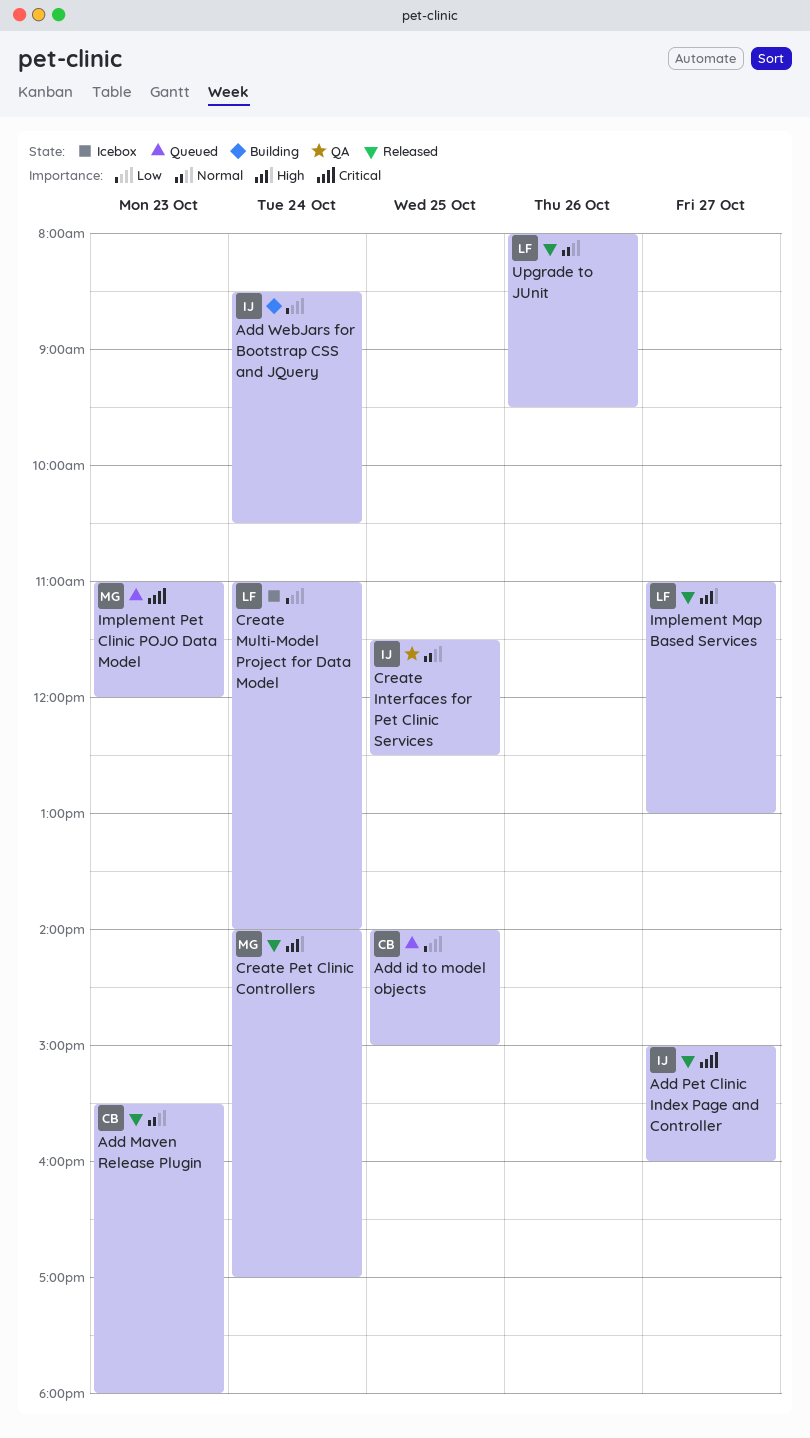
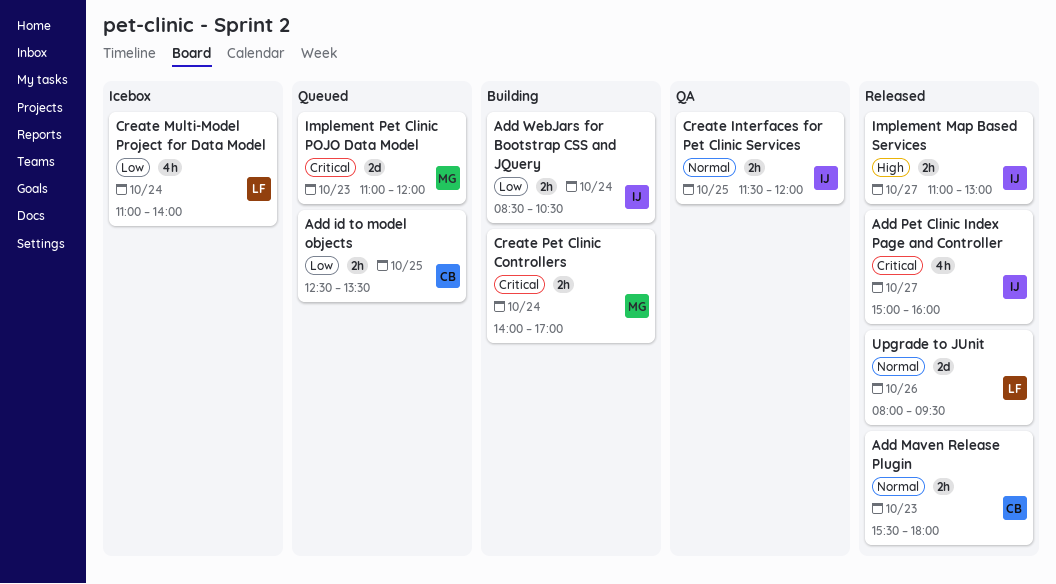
Add id to model objects, begins: 14:00 -> 12:30
Add id to model objects, ends: 15:00 -> 13:30
Create Interfaces for Pet Clinic Services, ends: 12:30 -> 12:00
Create Pet Clinic Controllers, status: Released -> Building
Create Pet Clinic Controllers, priority: High -> Critical
Implement Map Based Services, owner: LF -> IJ

